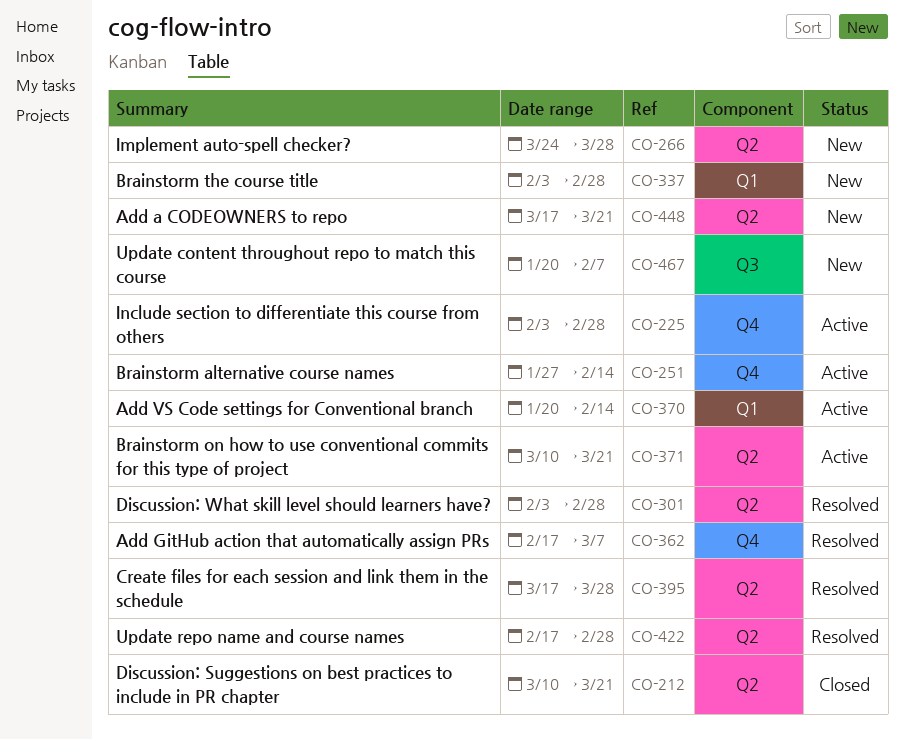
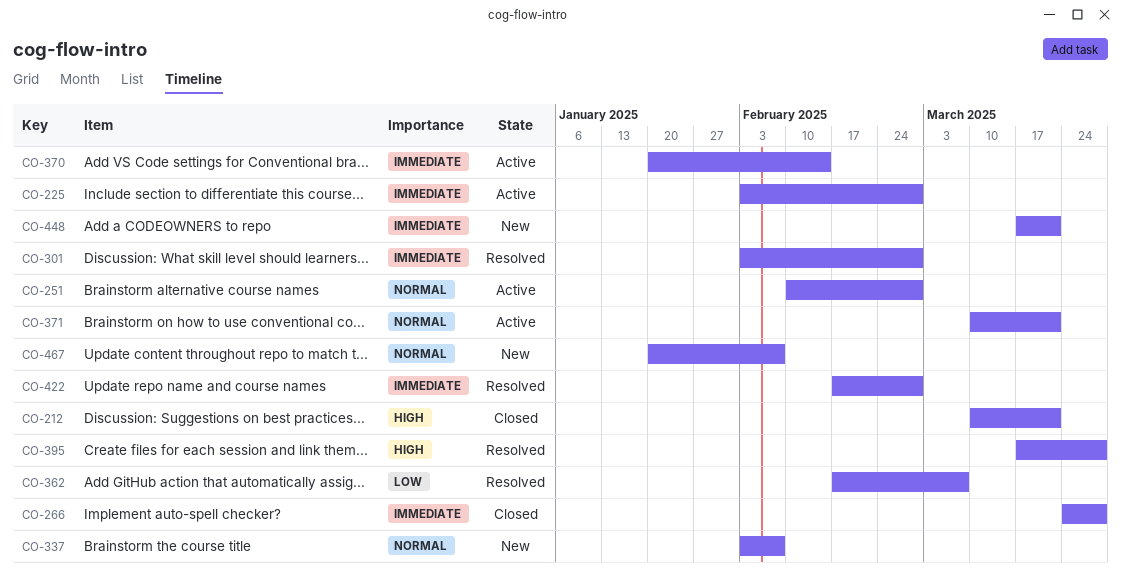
CO-251, start: Jan 27 -> Feb 10
CO-251, due: Feb 14 -> Feb 28
CO-266, status: New -> Closed
CO-337, due: Feb 28 -> Feb 7

